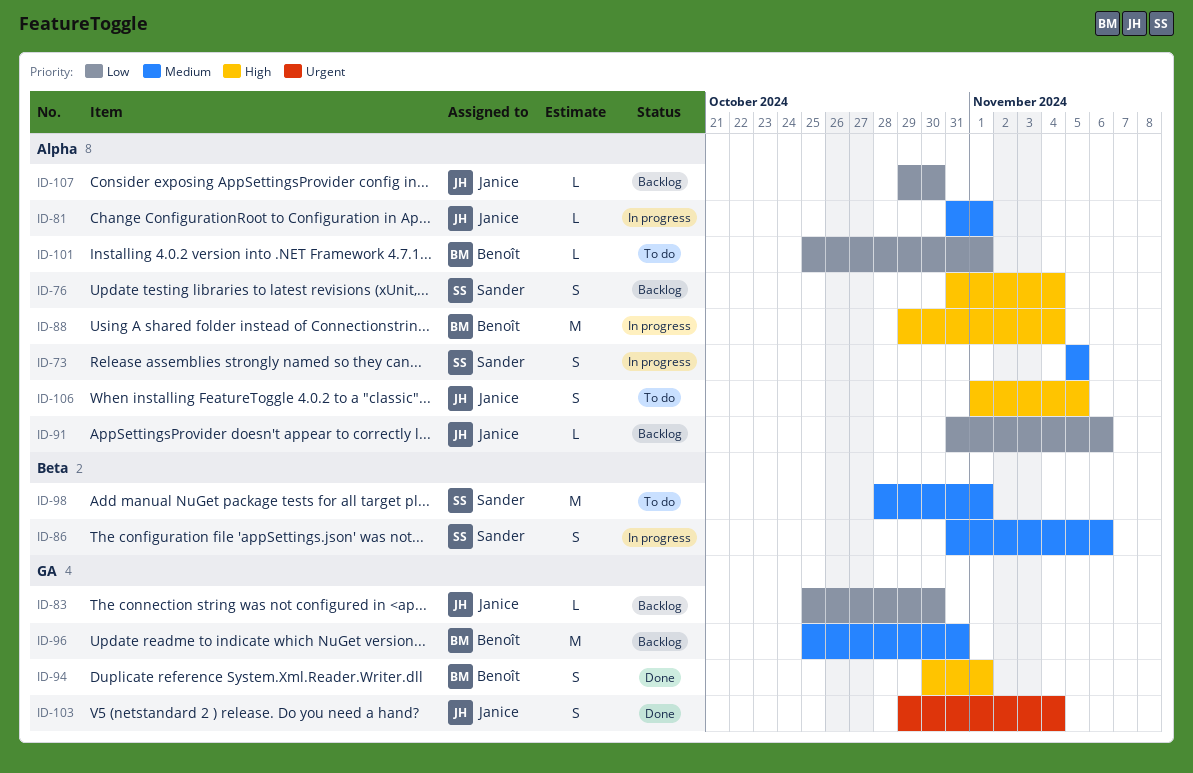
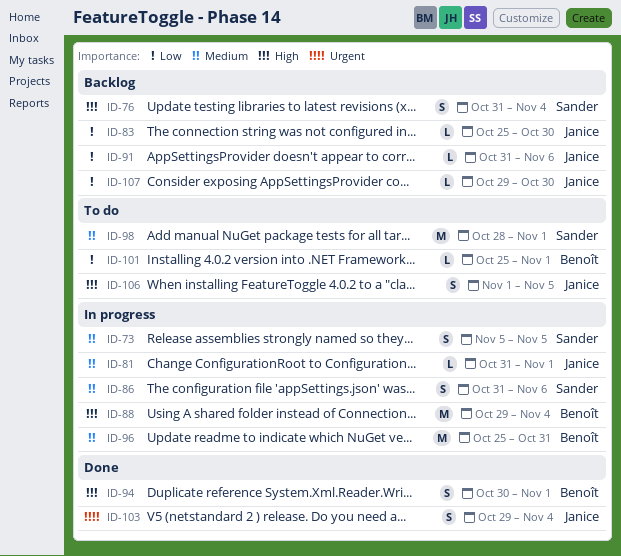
ID-96, status: Backlog -> In progress

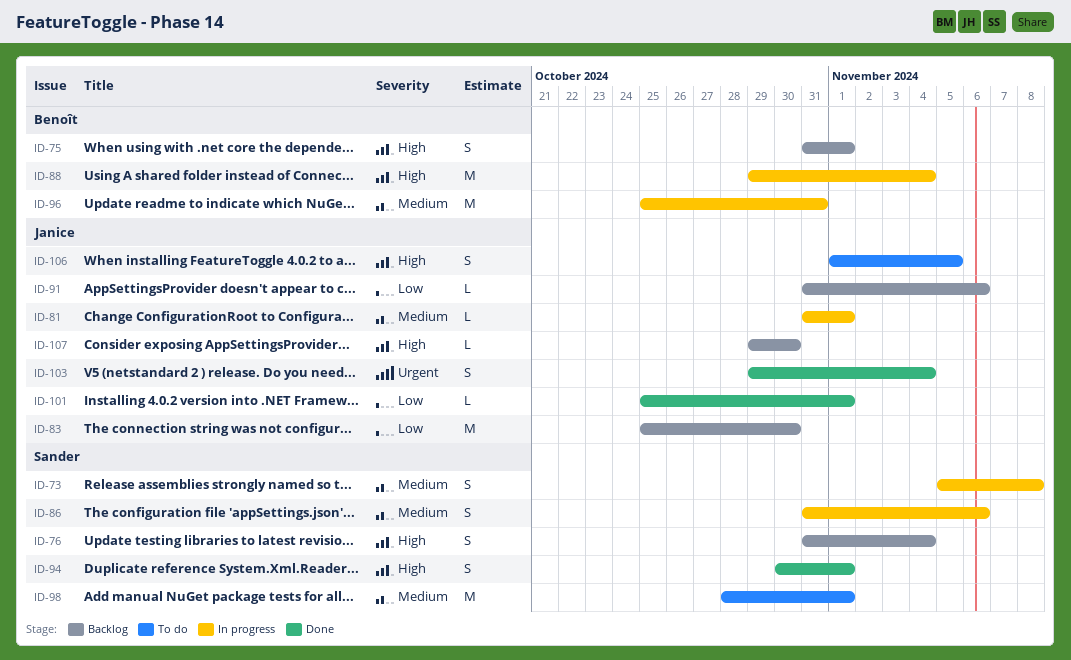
ID-73, due: Nov 5 -> Nov 8
ID-75: none -> present
ID-83, estimate: L -> M
ID-94, owner: Benoît -> Sander
ID-101, status: To do -> Done
ID-101, owner: Benoît -> Janice
ID-107, priority: Low -> High

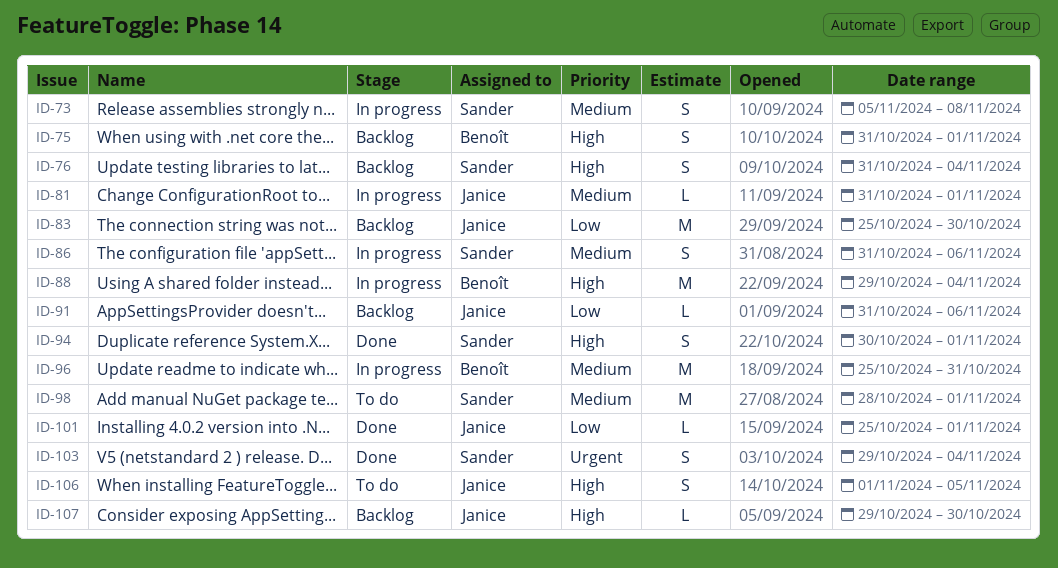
ID-103, owner: Janice -> Sander

